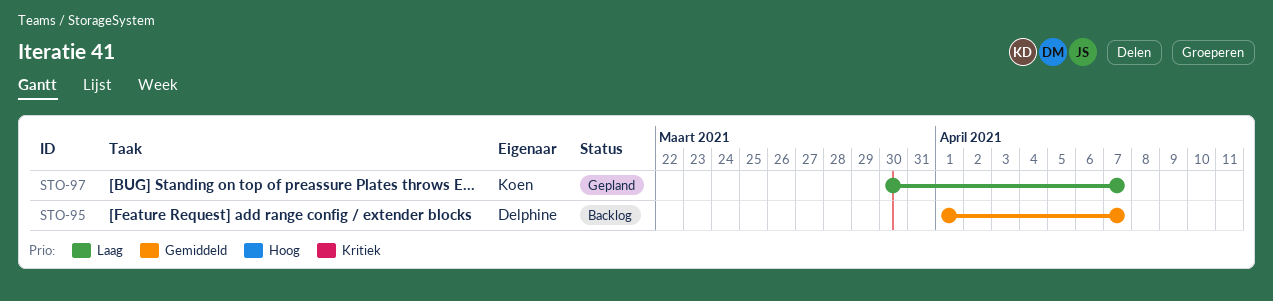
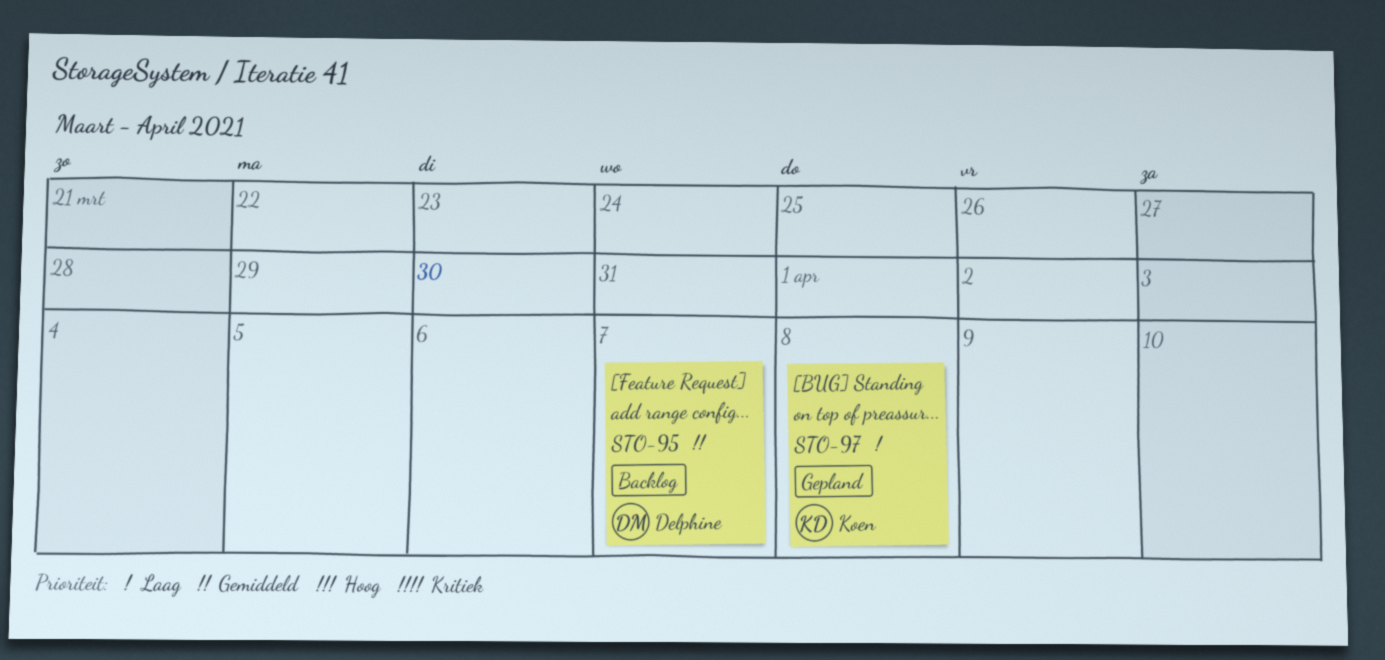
STO-97, due: Apr 7 -> Apr 8

